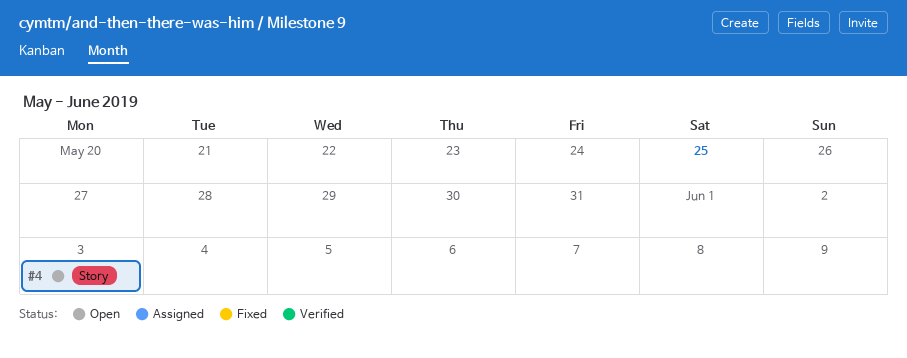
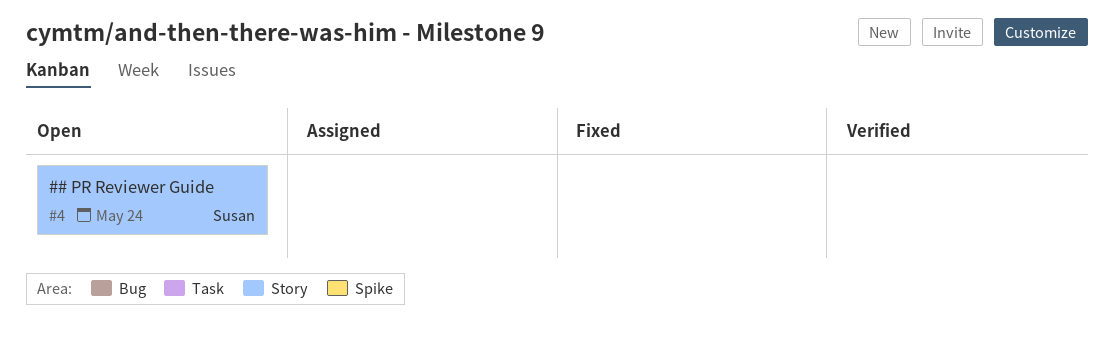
#4, due: Jun 3 -> May 24

